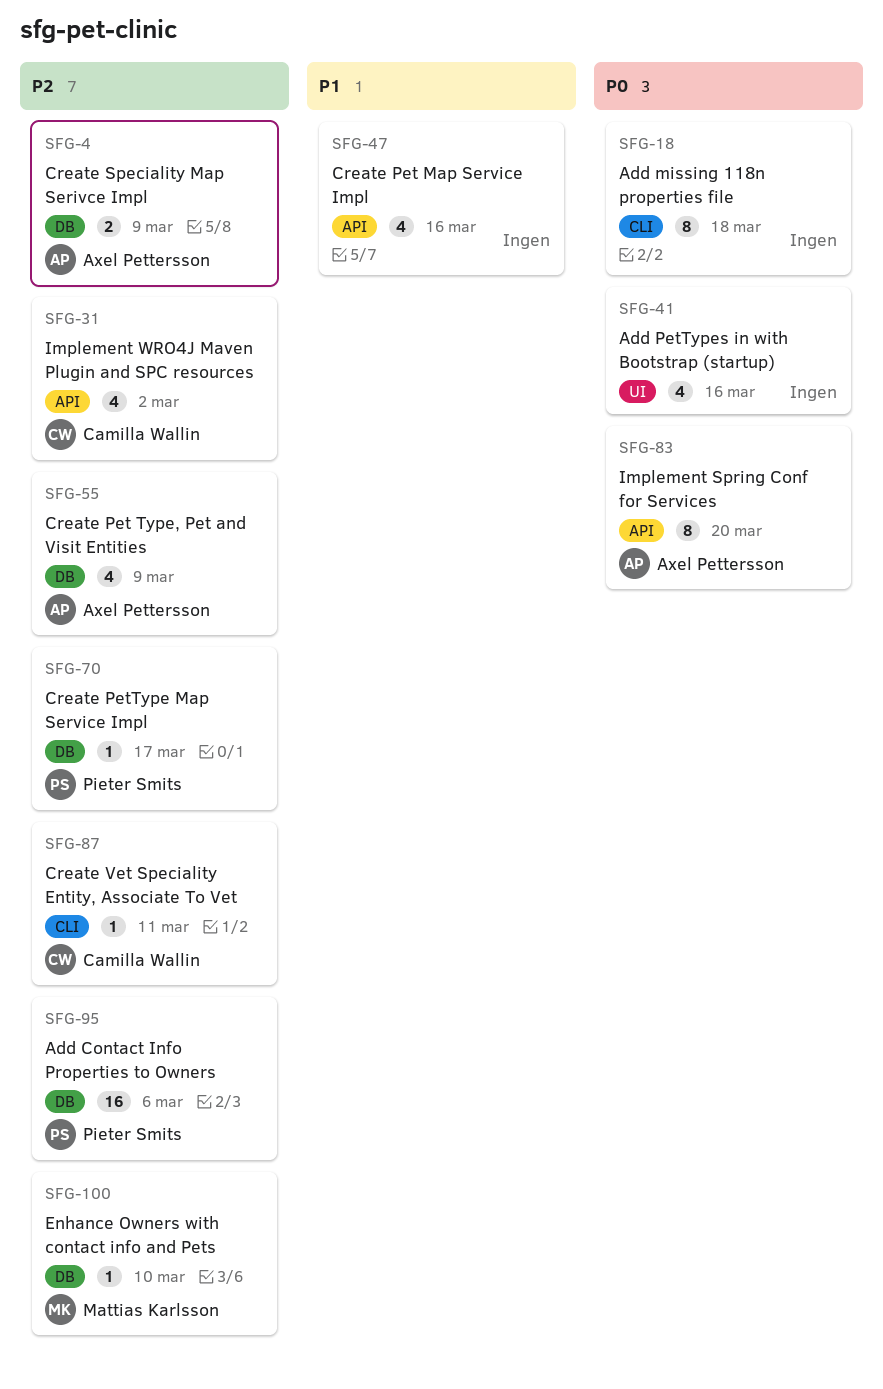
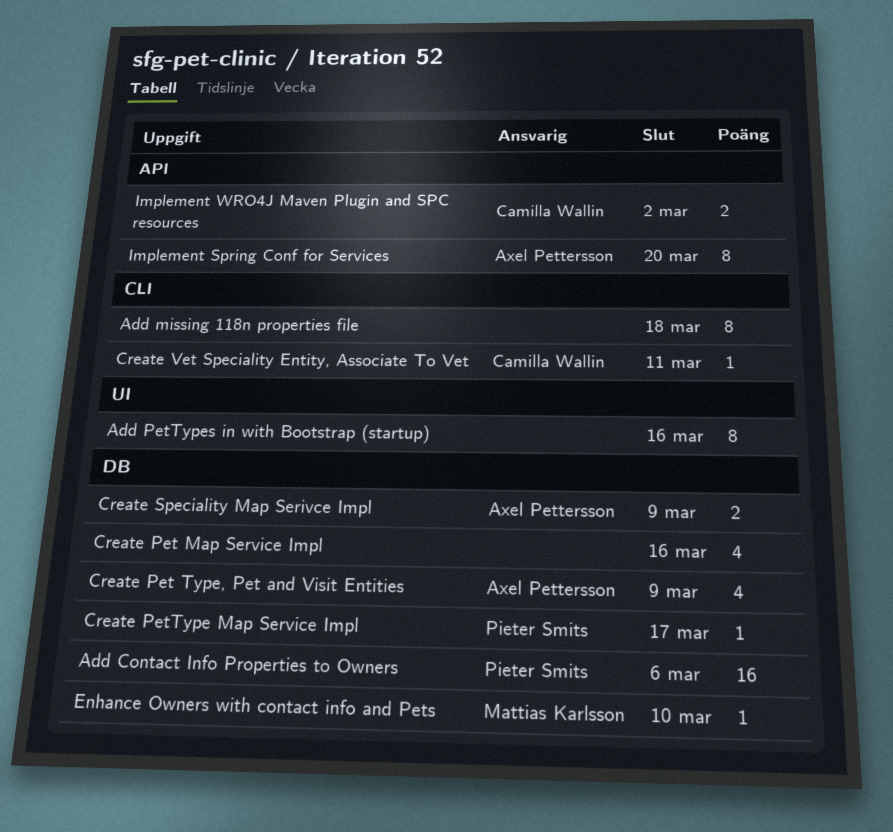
Add PetTypes in with Bootstrap (startup), estimate: 4 -> 8
Create Pet Map Service Impl, label: API -> DB
Implement WRO4J Maven Plugin and SPC resources, estimate: 4 -> 2

